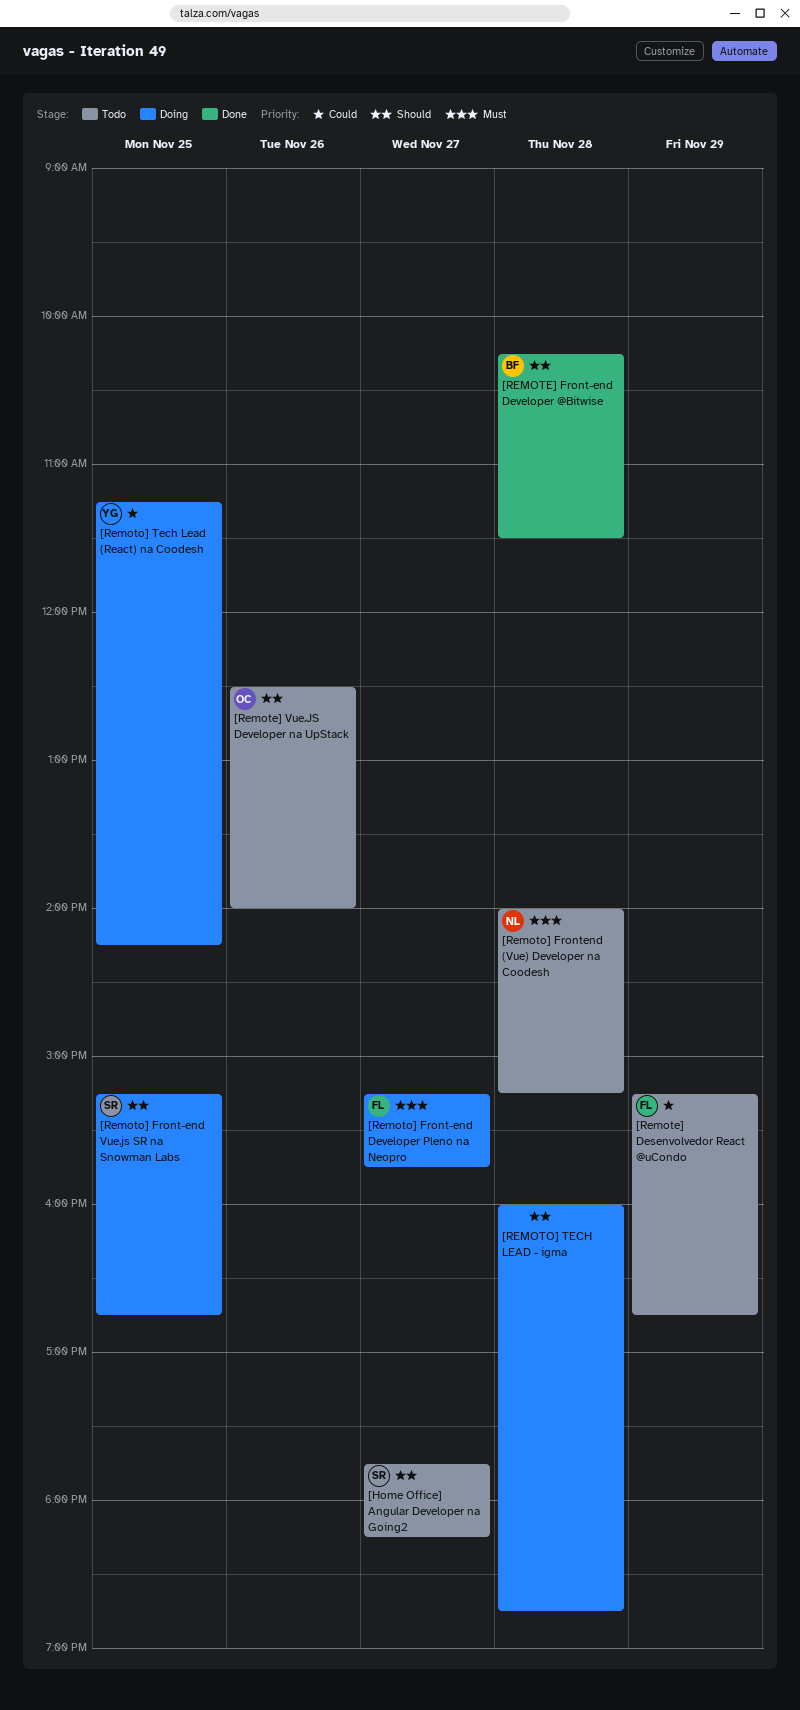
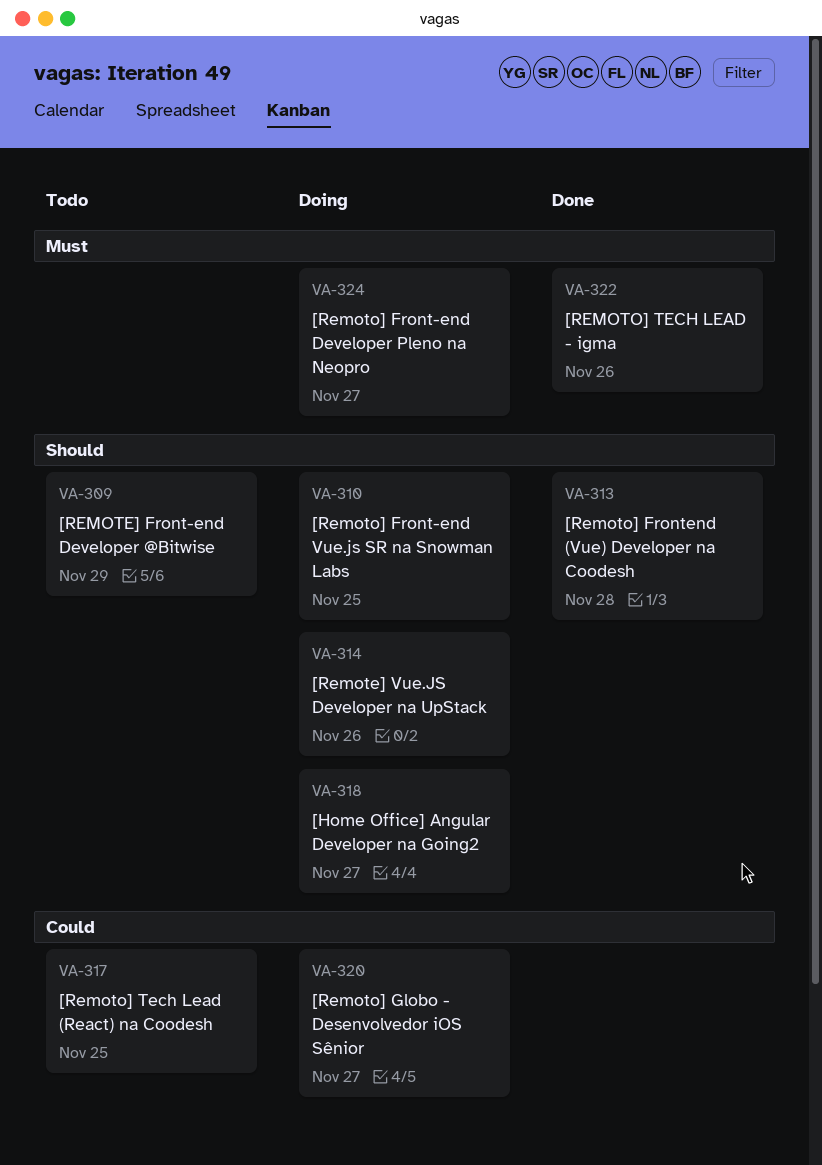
[Home Office] Angular Developer na Going2, status: Todo -> Doing
[Remote] Desenvolvedor React @uCondo: present -> none
[REMOTE] Front-end Developer @Bitwise, status: Done -> Todo
[REMOTE] Front-end Developer @Bitwise, day: Nov 28 -> Nov 29
[Remote] Vue.JS Developer na UpStack, status: Todo -> Doing
[Remoto] Frontend (Vue) Developer na Coodesh, status: Todo -> Done
[Remoto] Frontend (Vue) Developer na Coodesh, priority: Must -> Should
[Remoto] Globo - Desenvolvedor iOS Sênior: none -> present
[Remoto] Tech Lead (React) na Coodesh, status: Doing -> Todo
[REMOTO] TECH LEAD - igma, status: Doing -> Done
[REMOTO] TECH LEAD - igma, priority: Should -> Must
[REMOTO] TECH LEAD - igma, day: Nov 28 -> Nov 26

